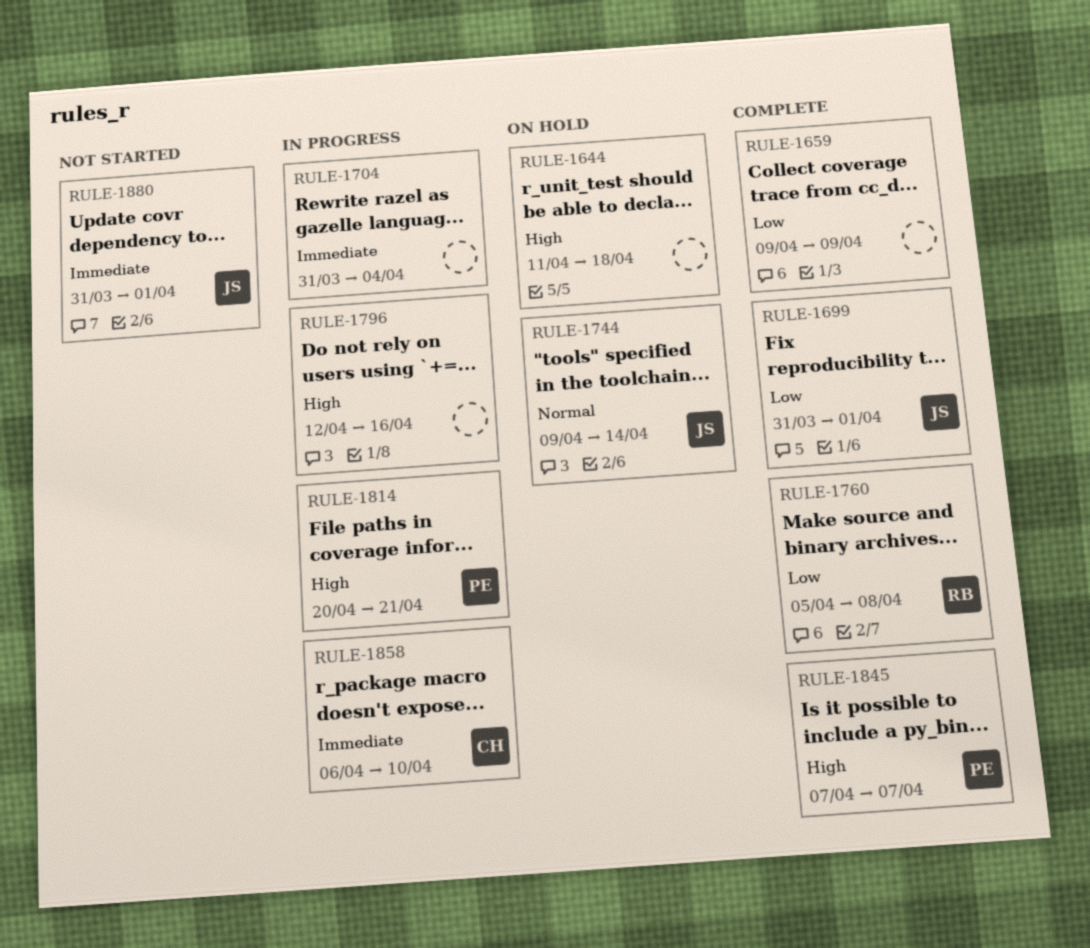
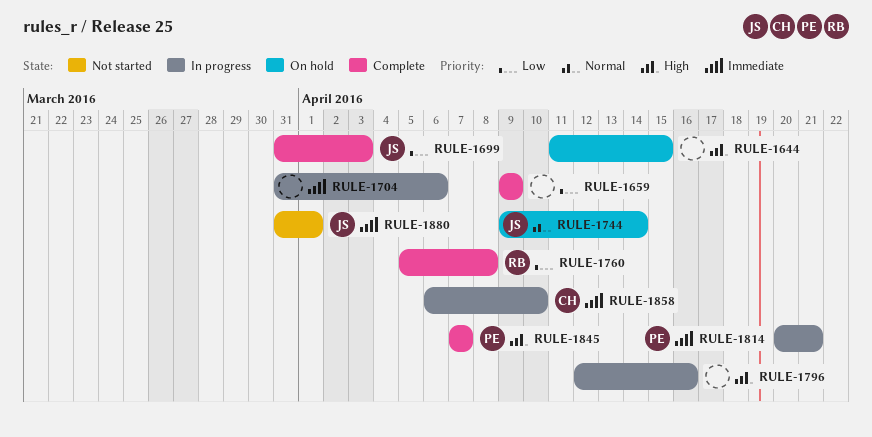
RULE-1644, due: Apr 18 -> Apr 15
RULE-1699, due: Apr 1 -> Apr 3
RULE-1704, due: Apr 4 -> Apr 6
RULE-1814, priority: High -> Immediate

